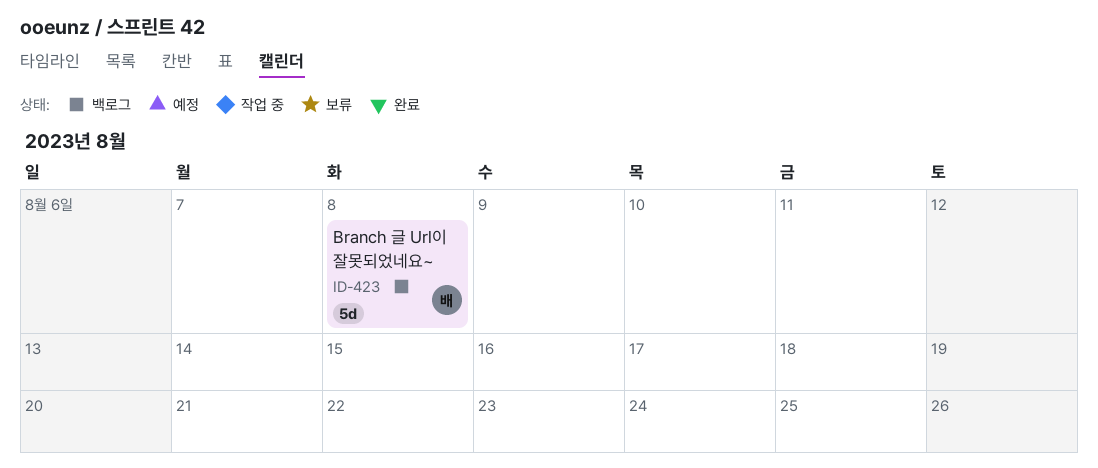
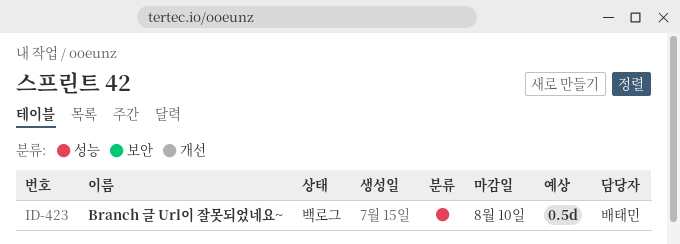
ID-423, estimate: 5d -> 0.5d
ID-423, due: Aug 8 -> Aug 10

